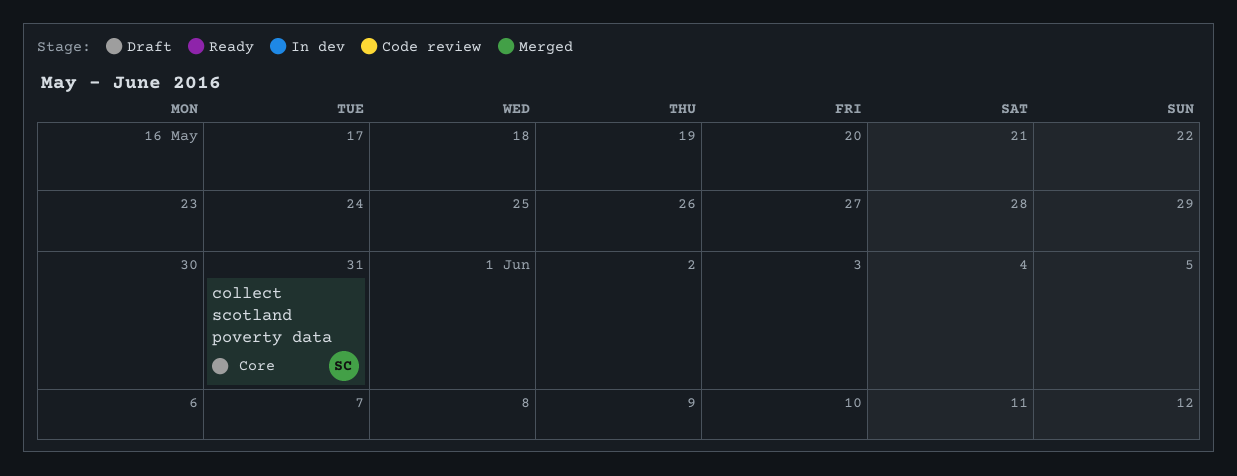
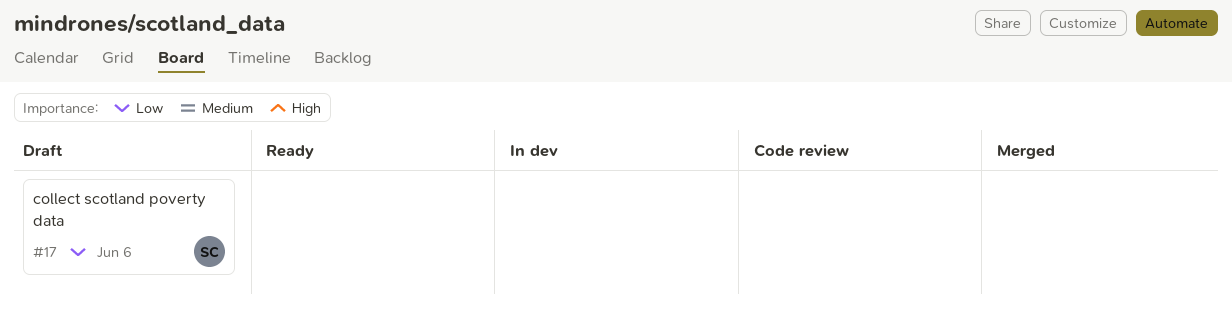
collect scotland poverty data, due: May 31 -> Jun 6

